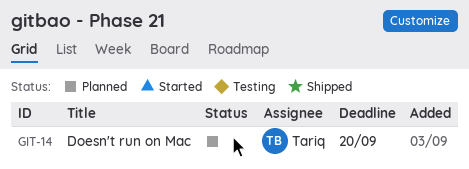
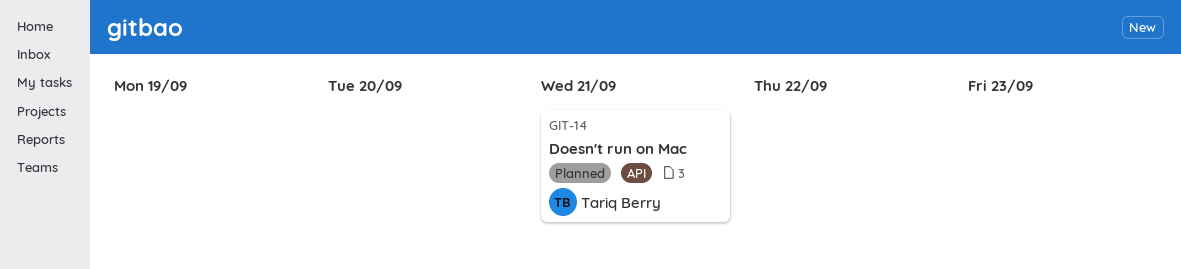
GIT-14, due: Sep 20 -> Sep 21

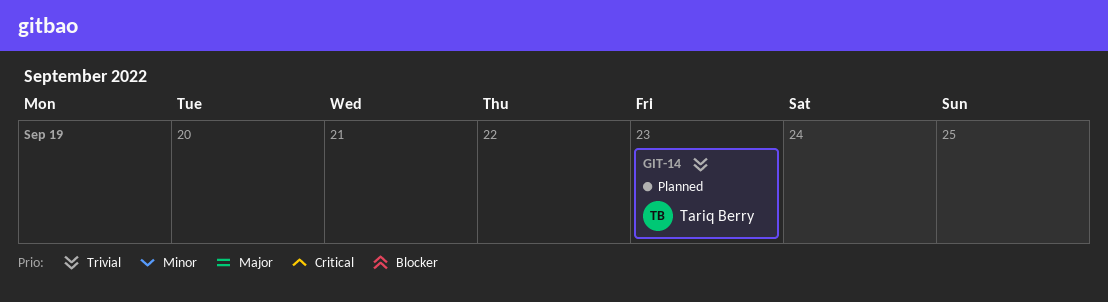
GIT-14, due: Sep 21 -> Sep 23

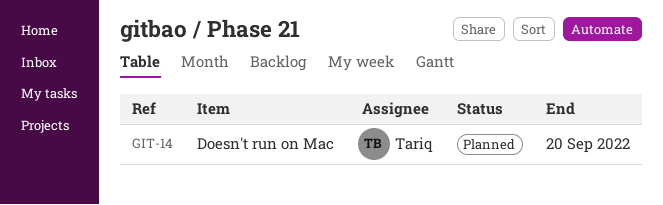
GIT-14, due: Sep 23 -> Sep 20

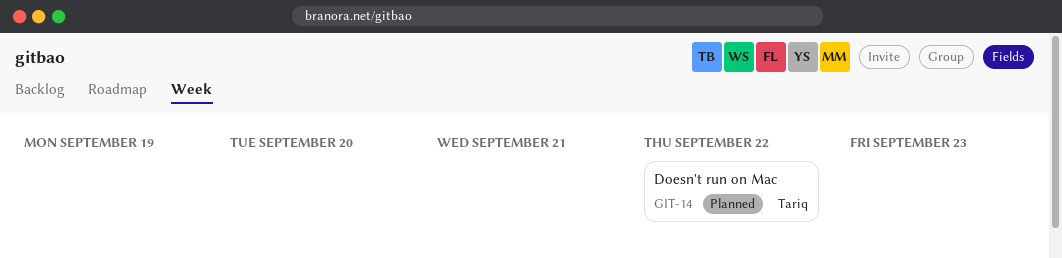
GIT-14, due: Sep 20 -> Sep 22

